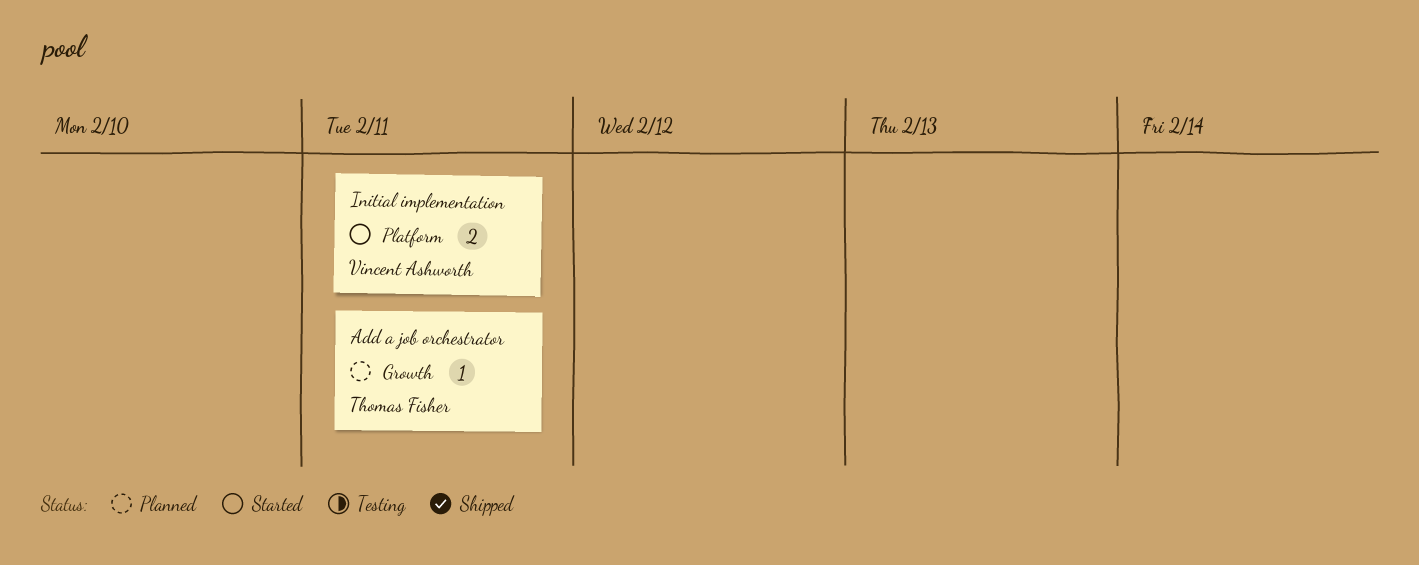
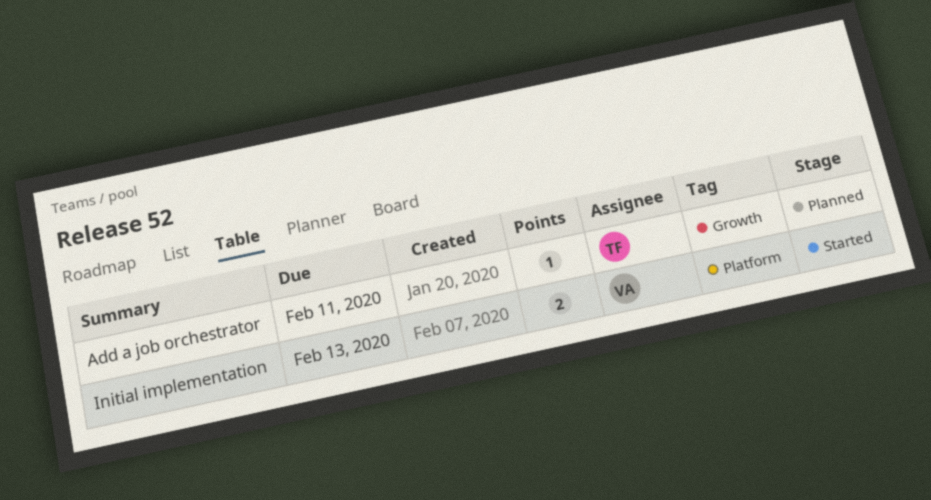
Initial implementation, due: Feb 11 -> Feb 13

